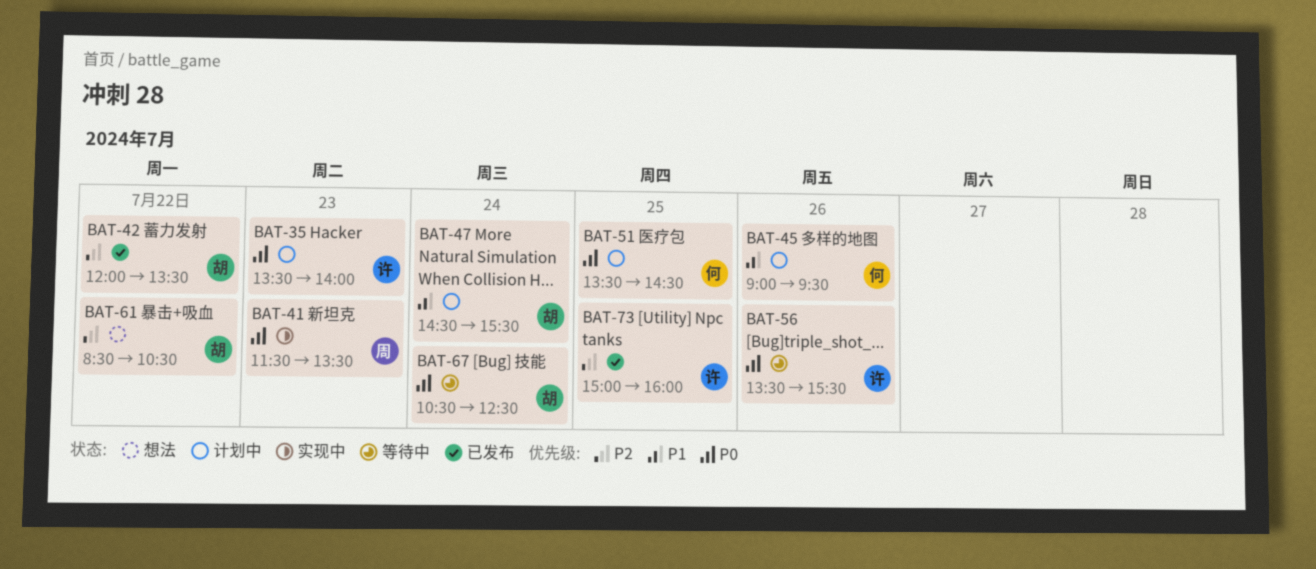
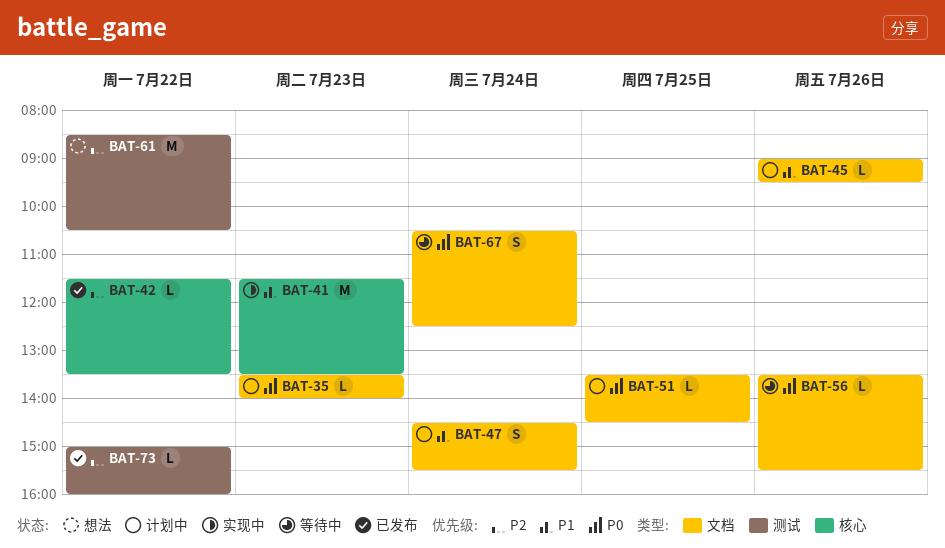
BAT-41, priority: P0 -> P1
BAT-42, begins: 12:00 -> 11:30
BAT-73, day: Jul 25 -> Jul 22

